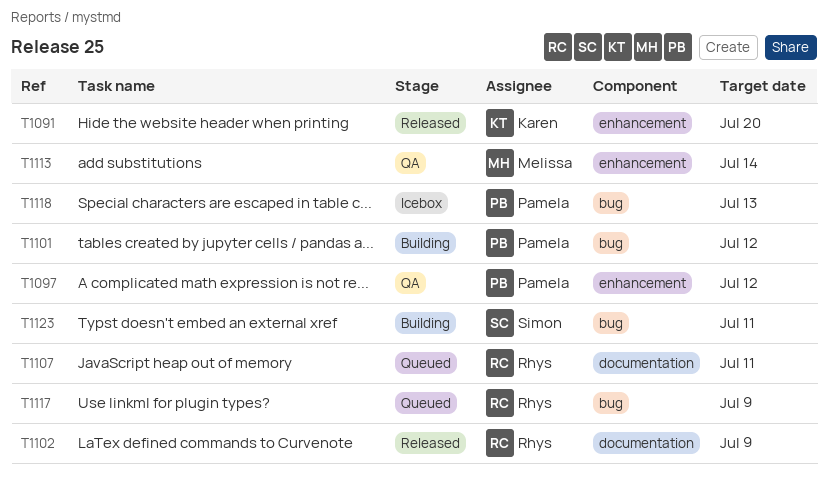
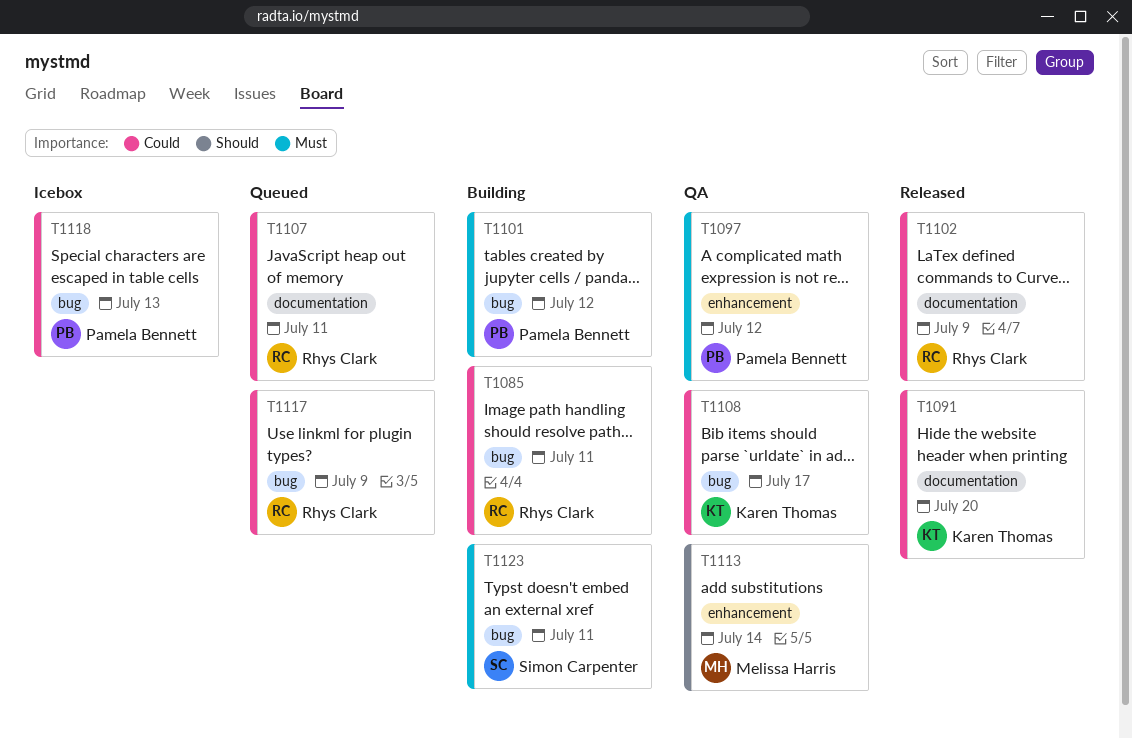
T1085: none -> present
T1091, label: enhancement -> documentation
T1108: none -> present

